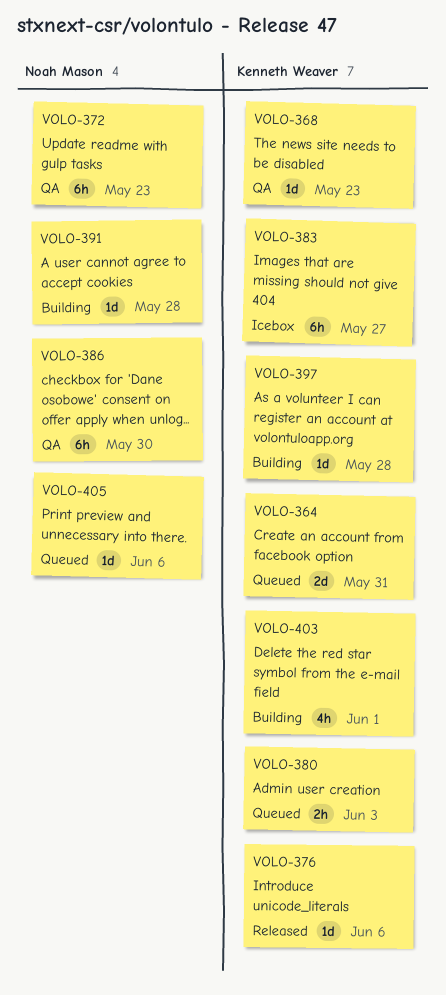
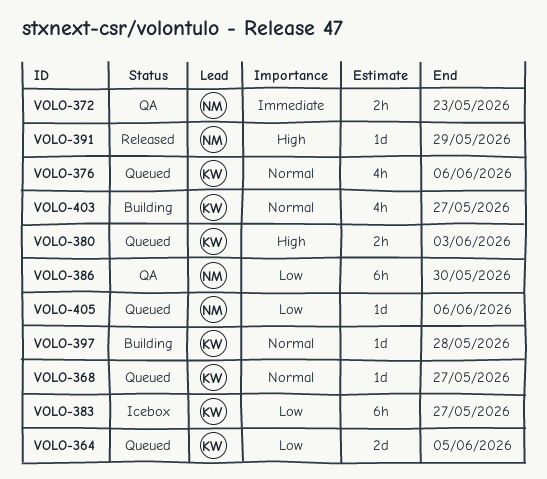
VOLO-364, due: May 31 -> Jun 5
VOLO-368, status: QA -> Queued
VOLO-368, due: May 23 -> May 27
VOLO-372, estimate: 6h -> 2h
VOLO-376, status: Released -> Queued
VOLO-376, estimate: 1d -> 4h
VOLO-391, status: Building -> Released
VOLO-391, due: May 28 -> May 29
VOLO-403, due: Jun 1 -> May 27

